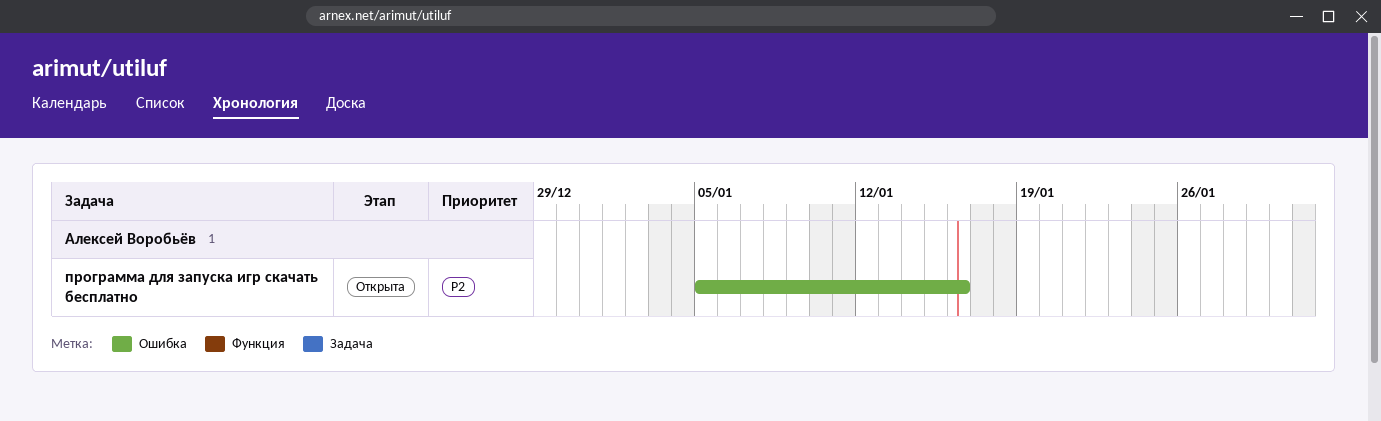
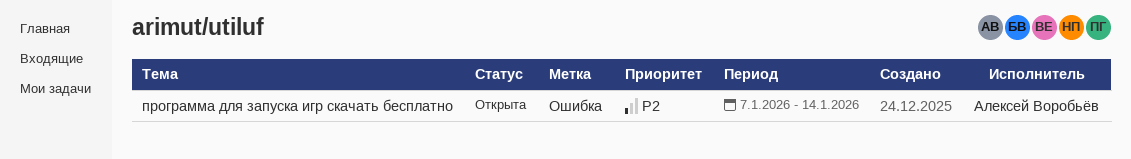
программа для запуска игр скачать бесплатно, start: Jan 5 -> Jan 7
программа для запуска игр скачать бесплатно, due: Jan 16 -> Jan 14

